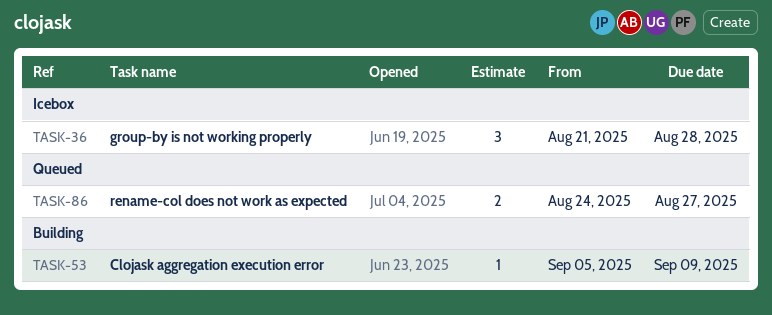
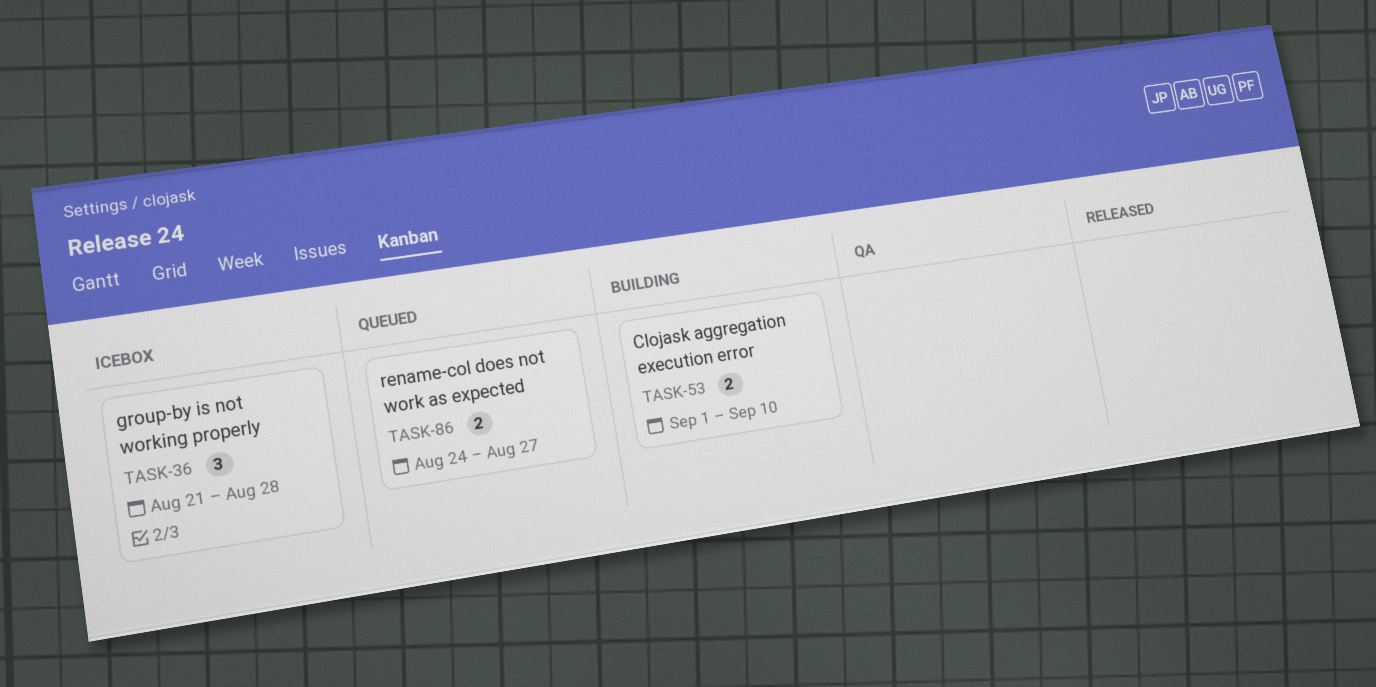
TASK-53, estimate: 1 -> 2
TASK-53, start: Sep 5 -> Sep 1
TASK-53, due: Sep 9 -> Sep 10

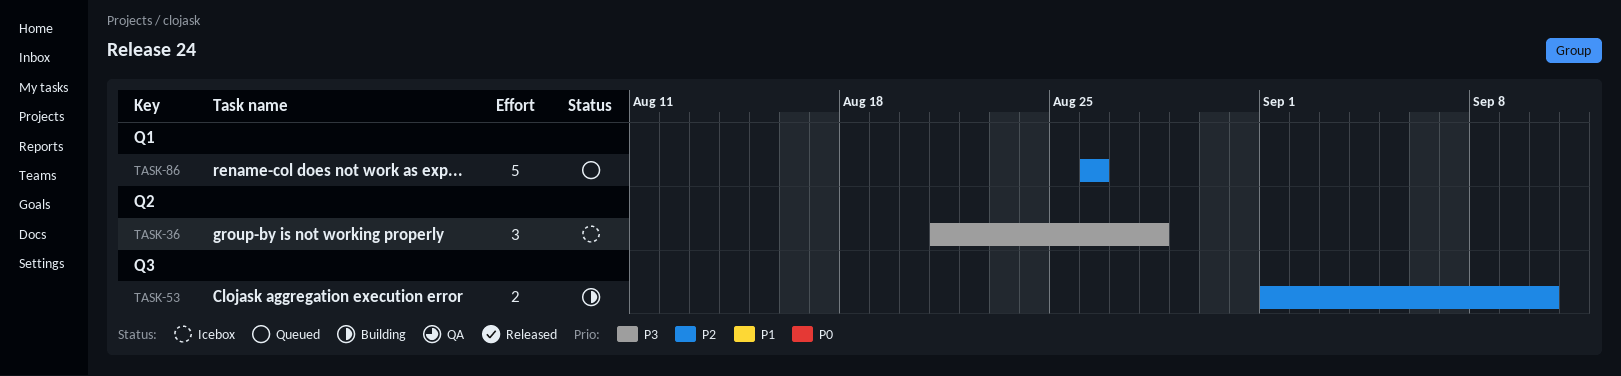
TASK-86, estimate: 2 -> 5
TASK-86, start: Aug 24 -> Aug 26
TASK-86, due: Aug 27 -> Aug 26

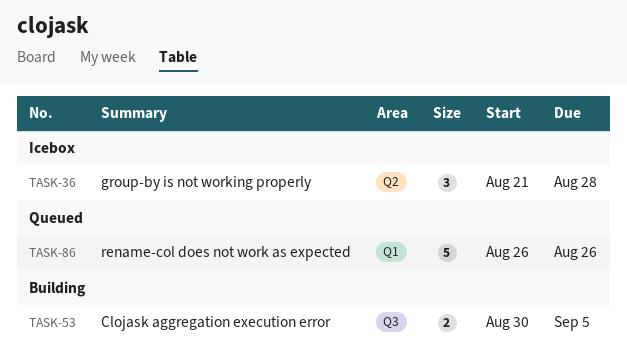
TASK-53, start: Sep 1 -> Aug 30
TASK-53, due: Sep 10 -> Sep 5

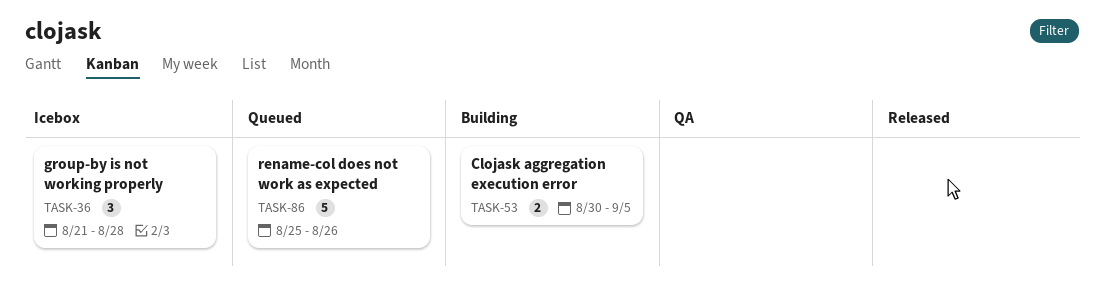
TASK-86, start: Aug 26 -> Aug 25

